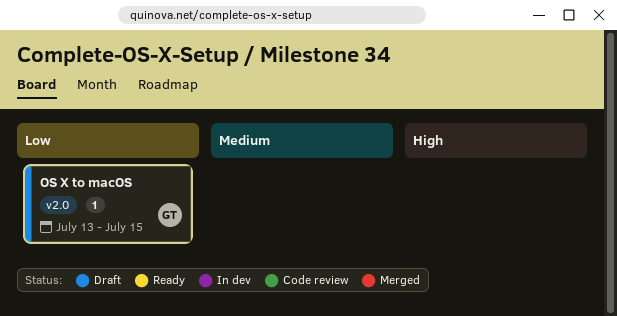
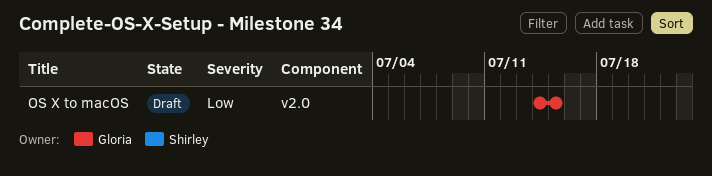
OS X to macOS, start: Jul 13 -> Jul 14

